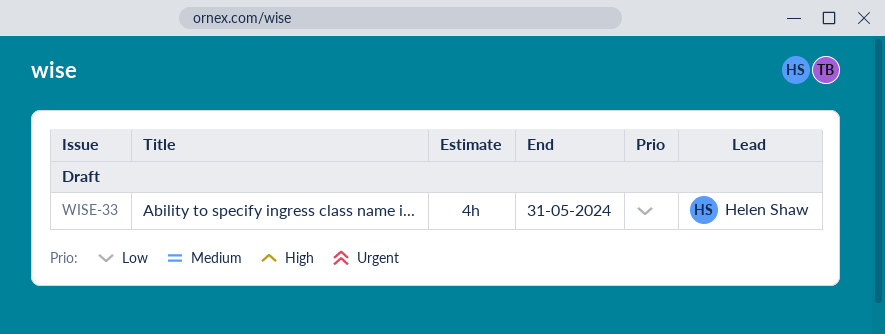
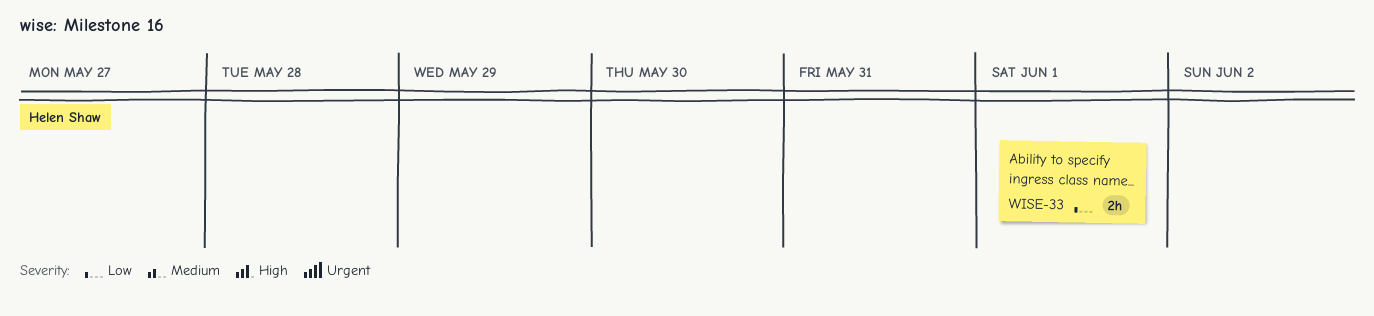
WISE-33, estimate: 4h -> 2h
WISE-33, due: May 31 -> Jun 1

